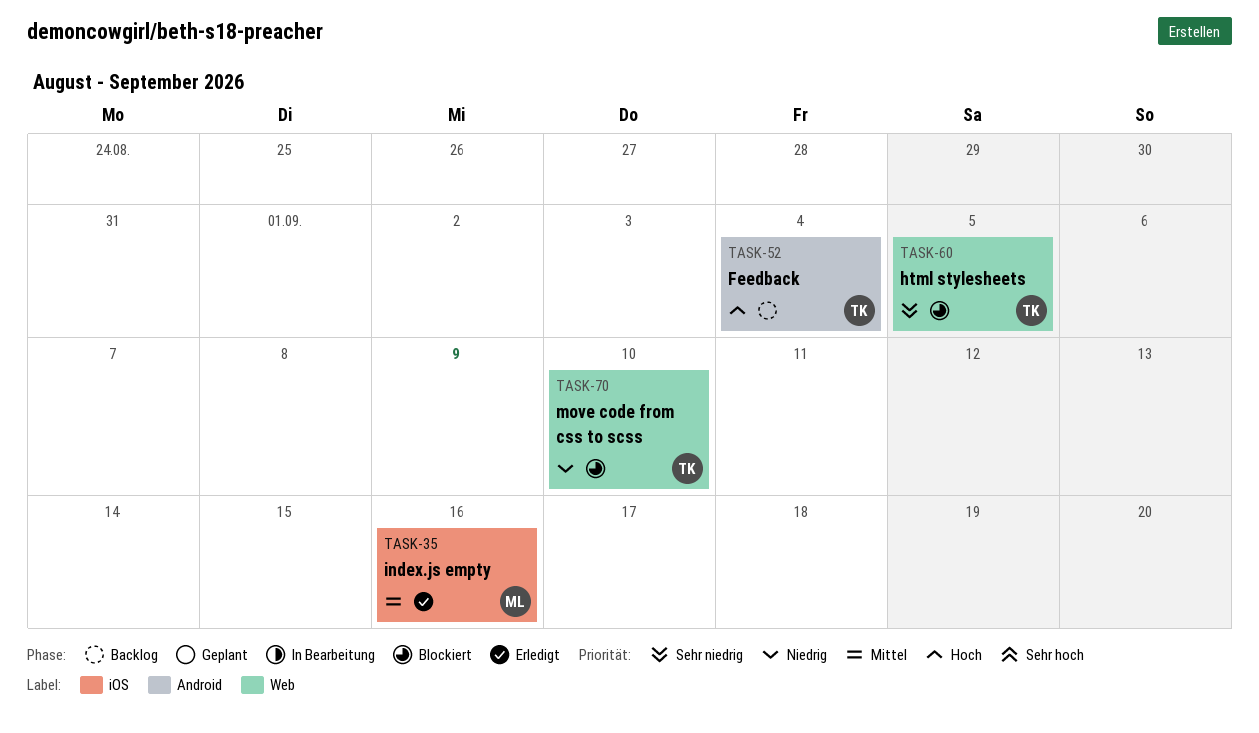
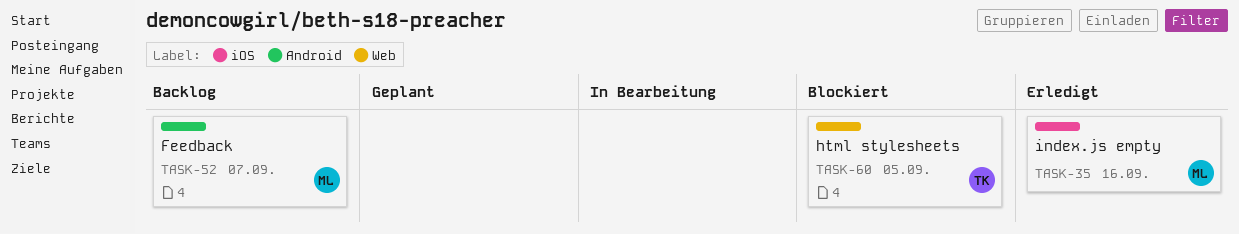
TASK-52, owner: TK -> ML
TASK-52, due: Sep 4 -> Sep 7
TASK-70: present -> none

